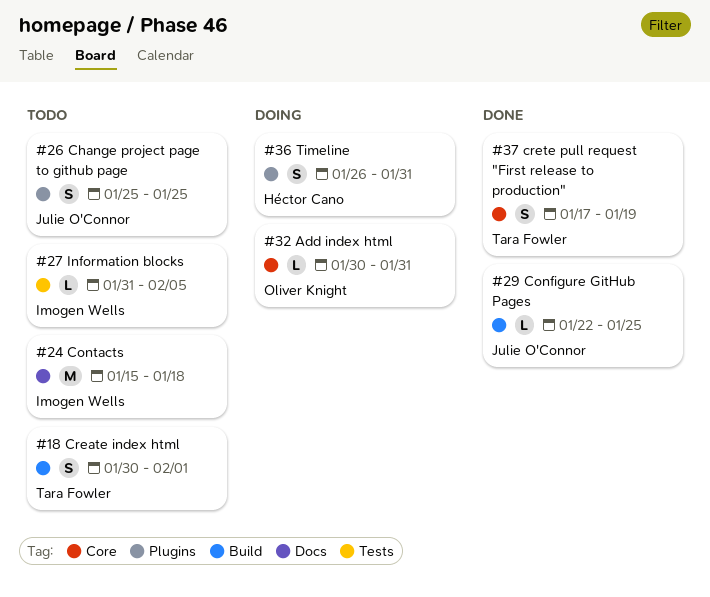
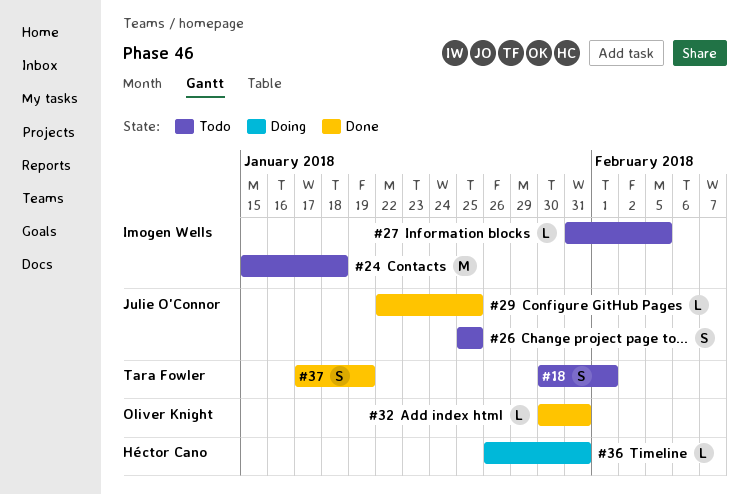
#32, status: Doing -> Done
#36, estimate: S -> L

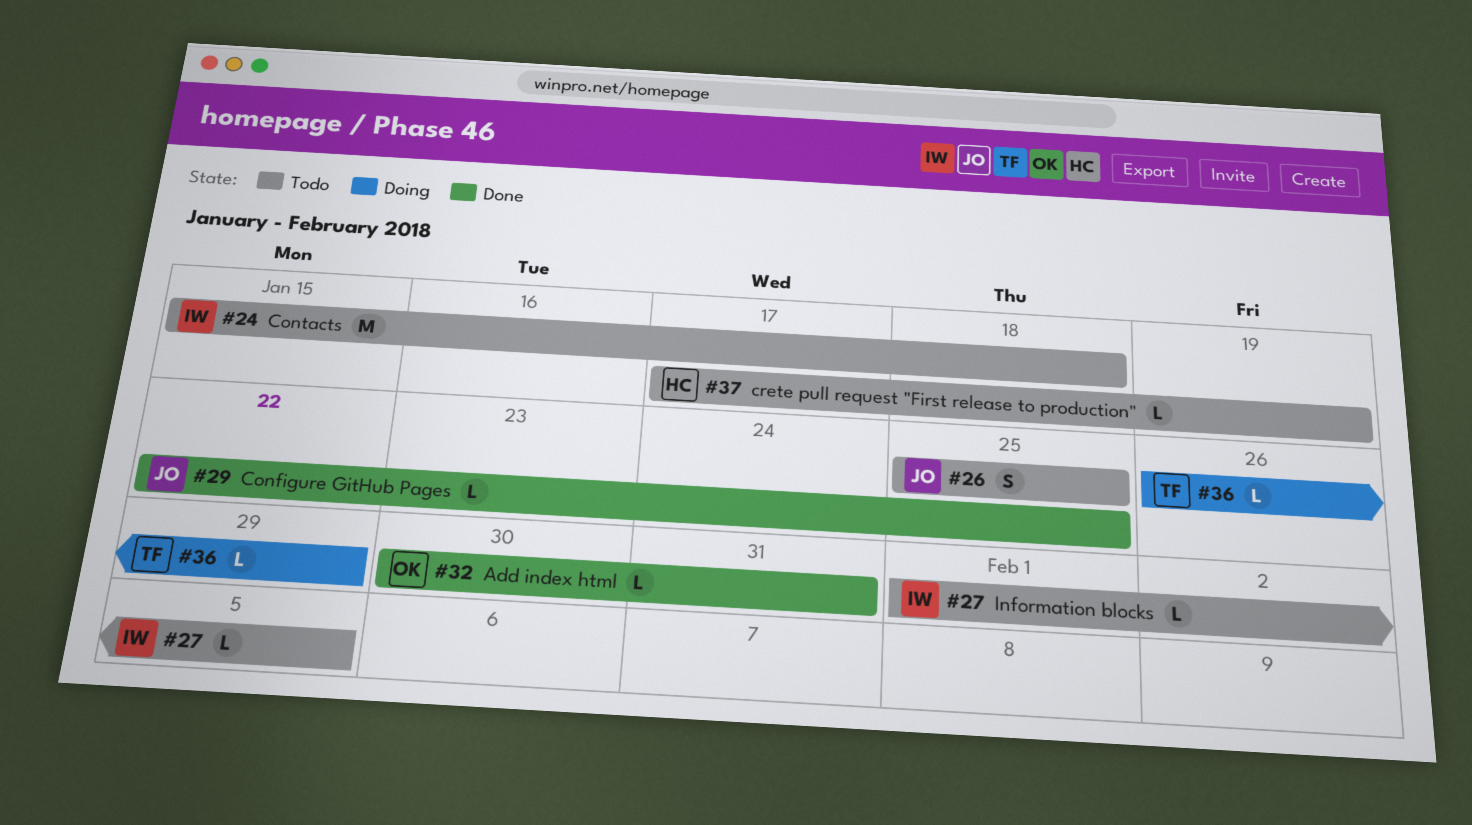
#18: present -> none
#27, start: Jan 31 -> Feb 1
#36, owner: Héctor Cano -> Tara Fowler
#36, due: Jan 31 -> Jan 29
#37, status: Done -> Todo
#37, owner: Tara Fowler -> Héctor Cano
#37, estimate: S -> L

